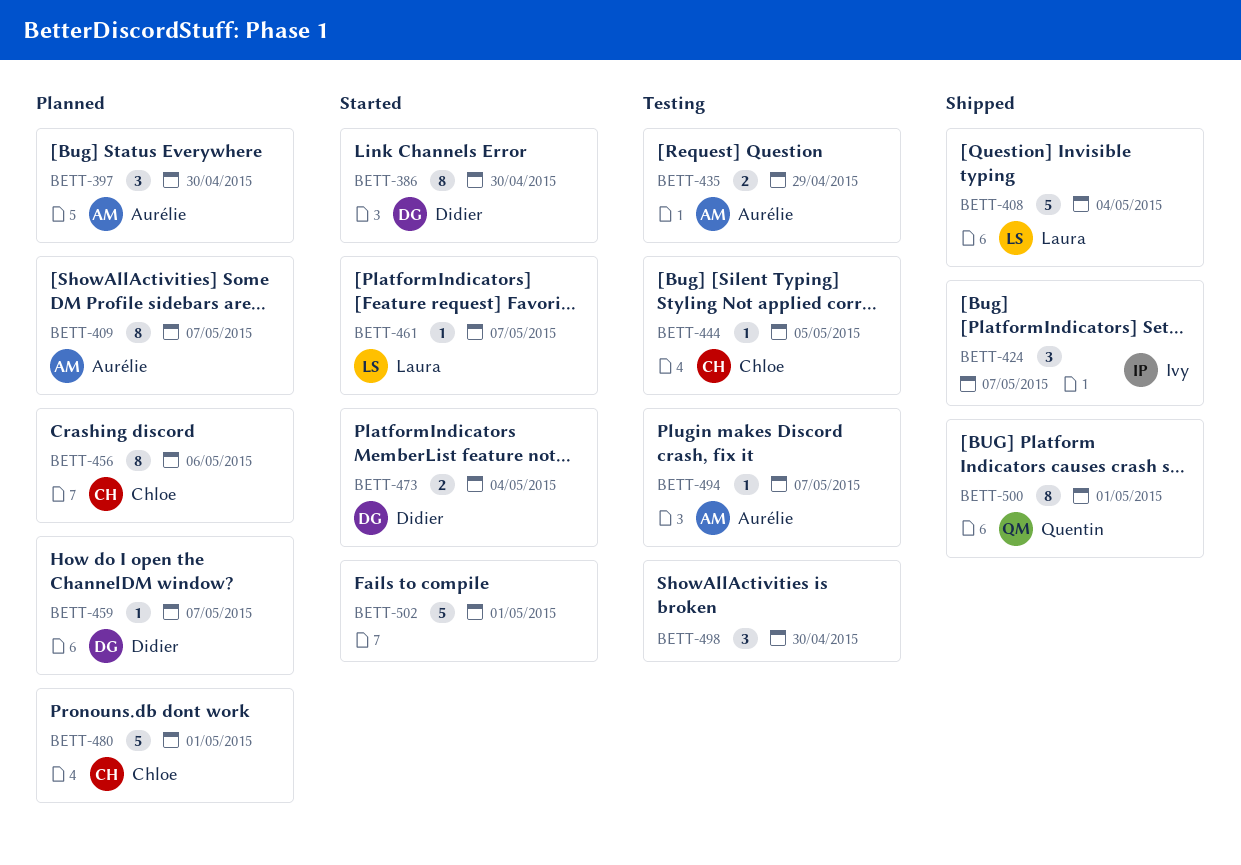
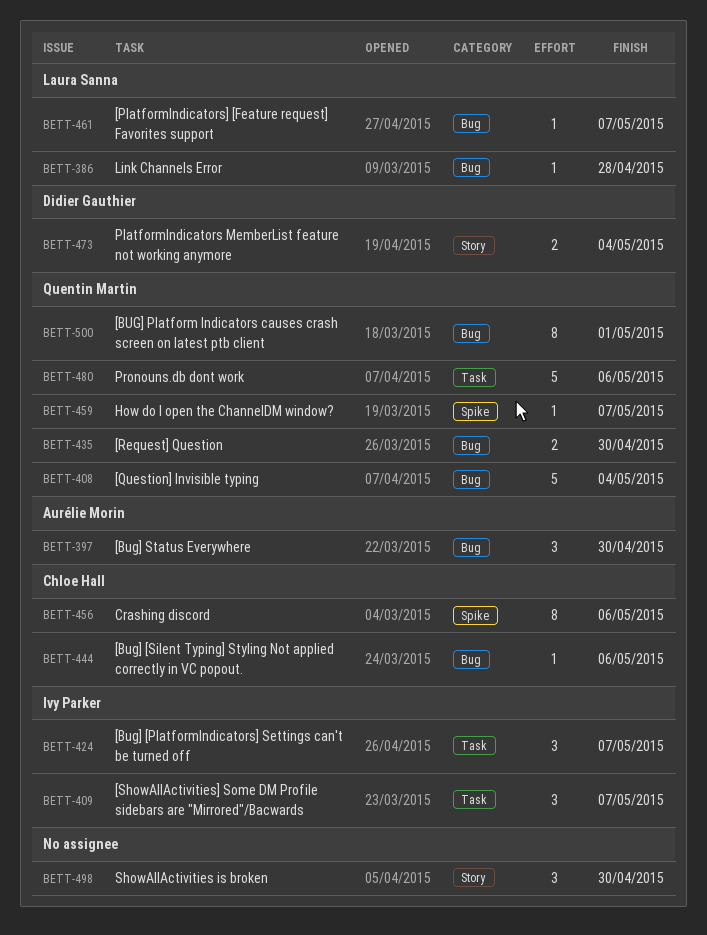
BETT-386, owner: Didier Gauthier -> Laura Sanna
BETT-386, estimate: 8 -> 1
BETT-386, due: Apr 30 -> Apr 28
BETT-408, owner: Laura Sanna -> Quentin Martin
BETT-409, owner: Aurélie Morin -> Ivy Parker
BETT-409, estimate: 8 -> 3
BETT-435, owner: Aurélie Morin -> Quentin Martin
BETT-435, due: Apr 29 -> Apr 30
BETT-444, due: May 5 -> May 6
BETT-459, owner: Didier Gauthier -> Quentin Martin
BETT-480, owner: Chloe Hall -> Quentin Martin
BETT-480, due: May 1 -> May 6
BETT-494: present -> none
BETT-502: present -> none

